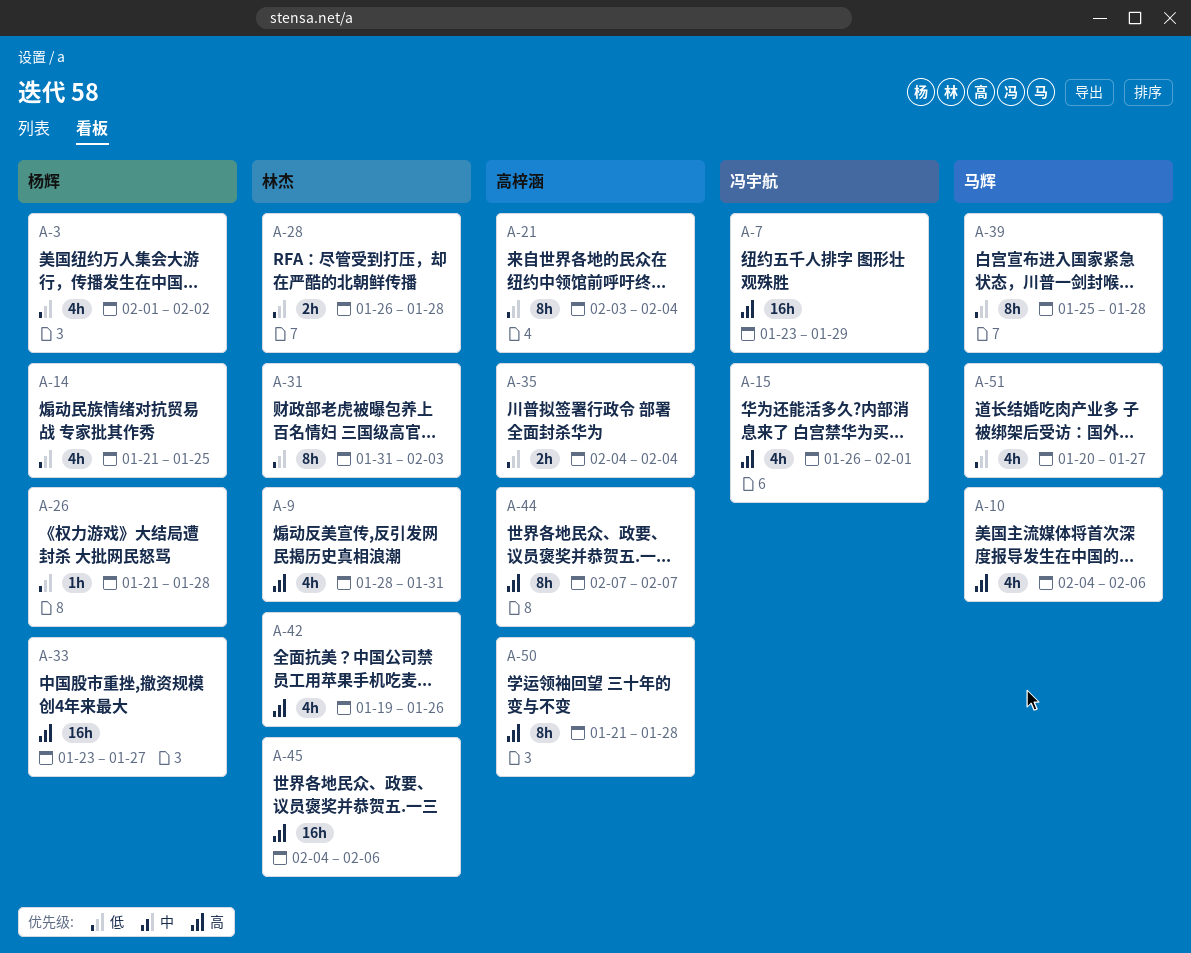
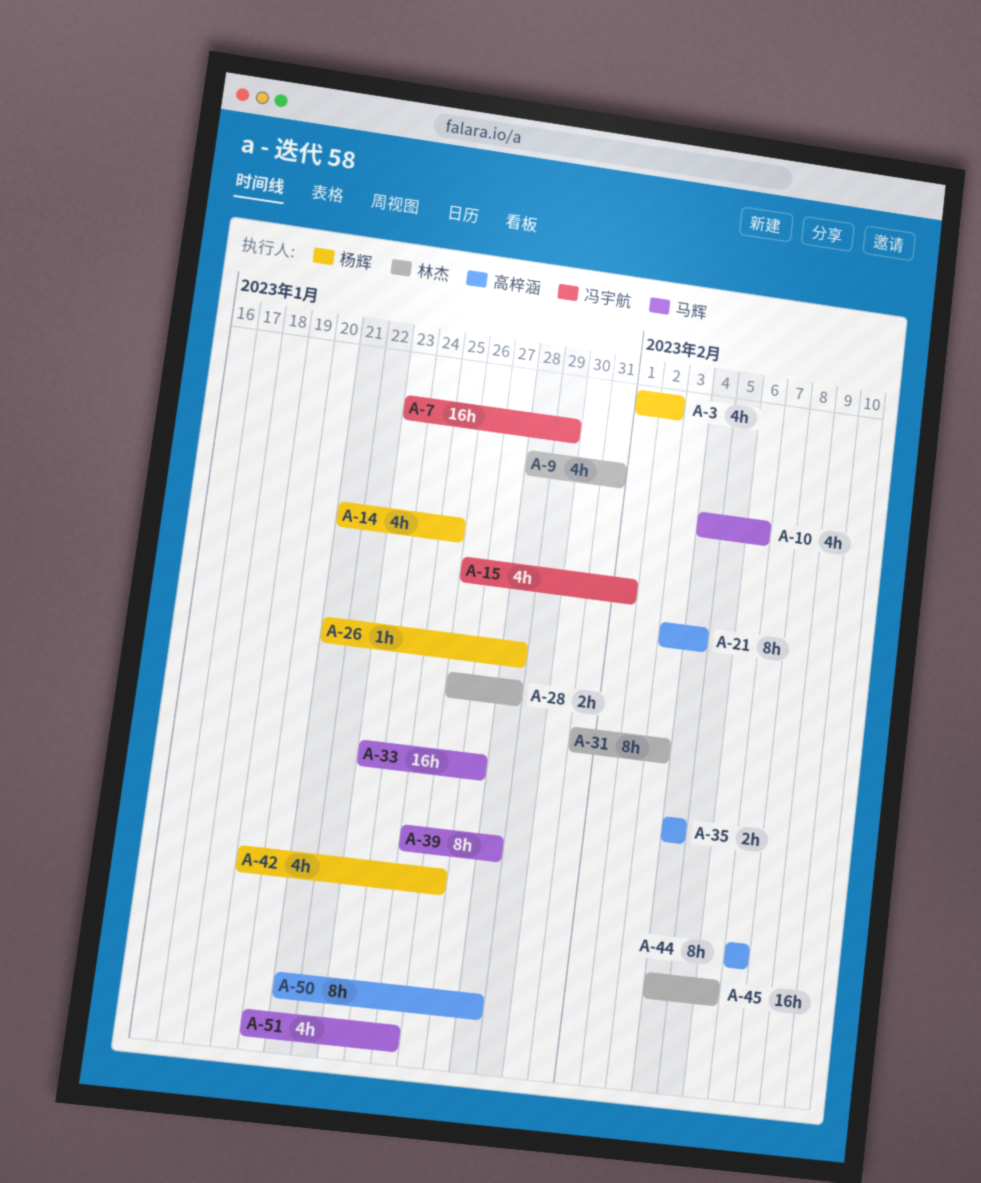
A-33, owner: 杨辉 -> 马辉
A-42, owner: 林杰 -> 杨辉
A-51, due: Jan 27 -> Jan 25

